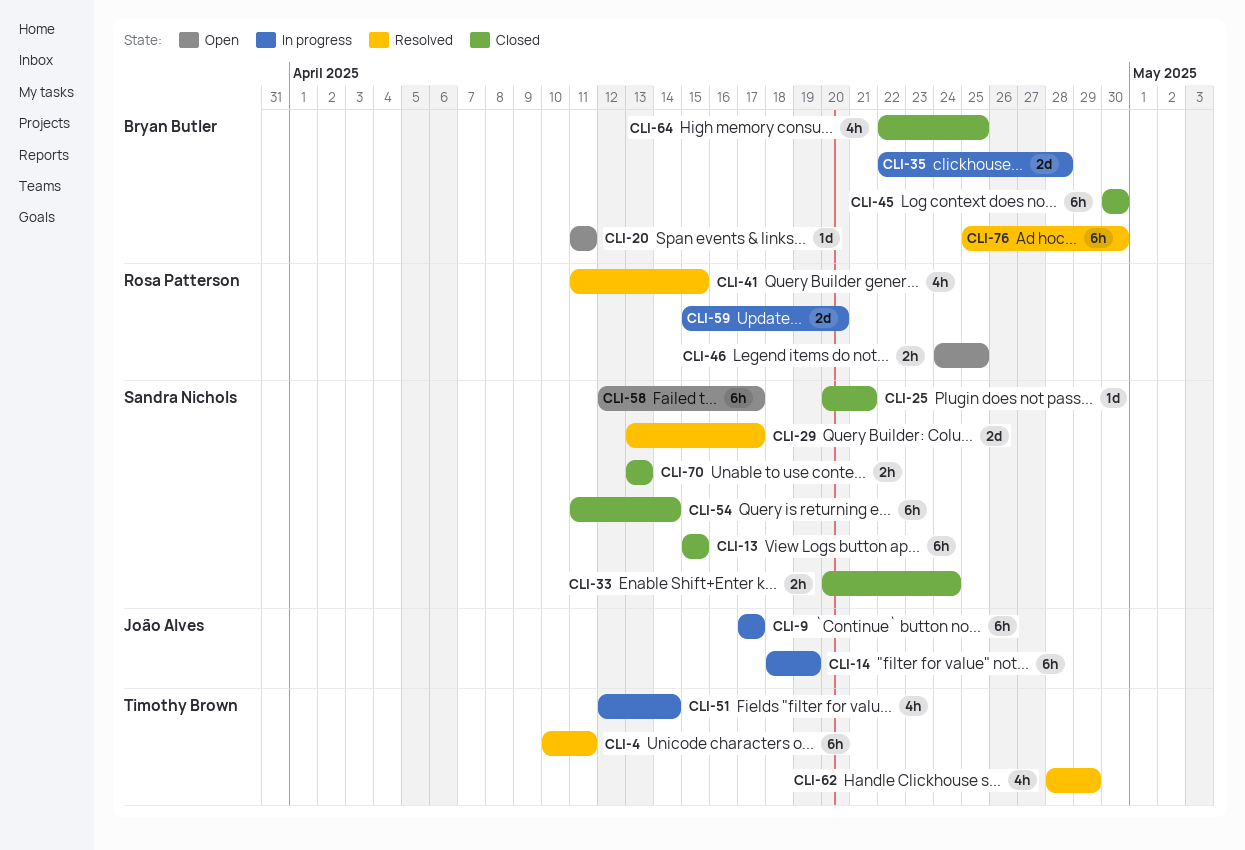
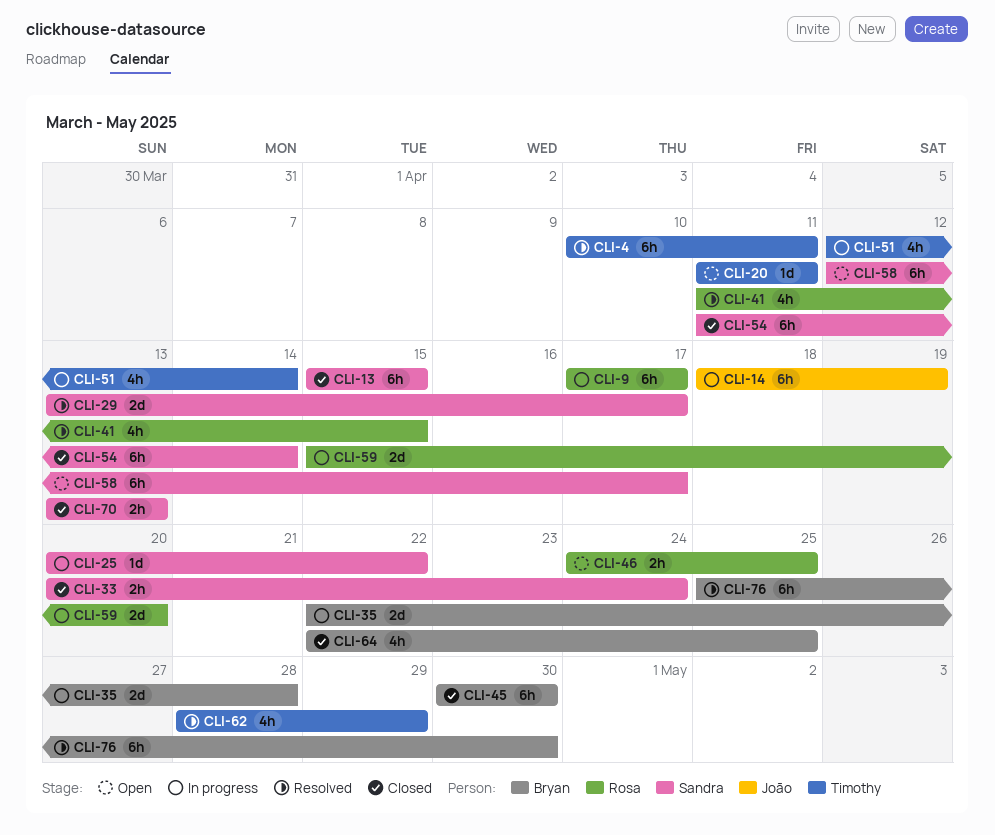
CLI-9, owner: João Alves -> Rosa Patterson
CLI-20, owner: Bryan Butler -> Timothy Brown
CLI-25, status: Closed -> In progress
CLI-25, due: Apr 21 -> Apr 22

